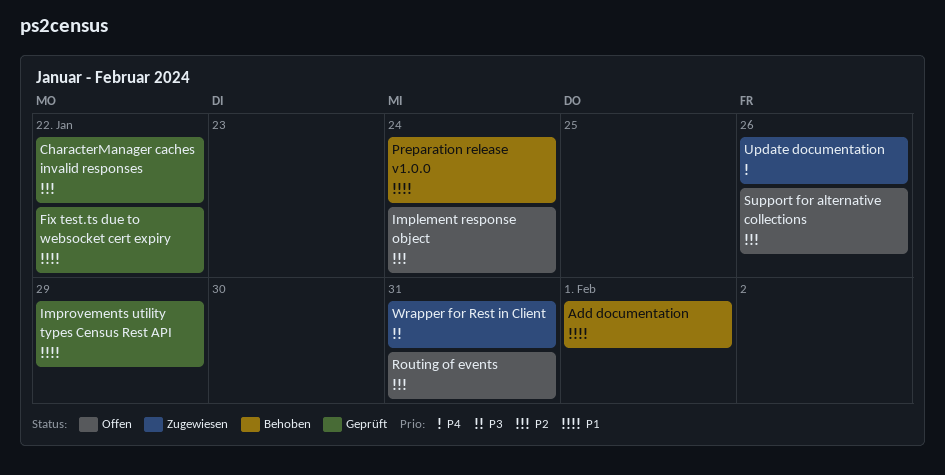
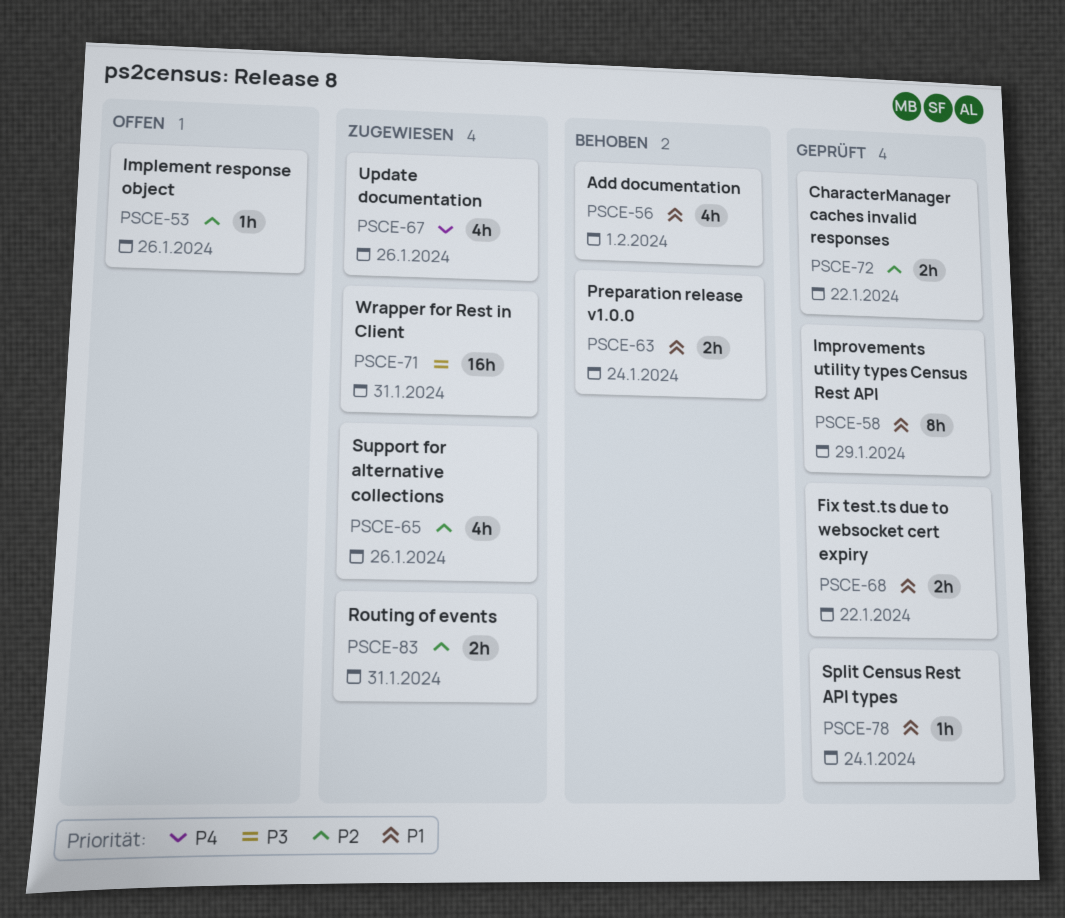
Implement response object, due: Jan 24 -> Jan 26
Routing of events, status: Offen -> Zugewiesen
Split Census Rest API types: none -> present
Support for alternative collections, status: Offen -> Zugewiesen

